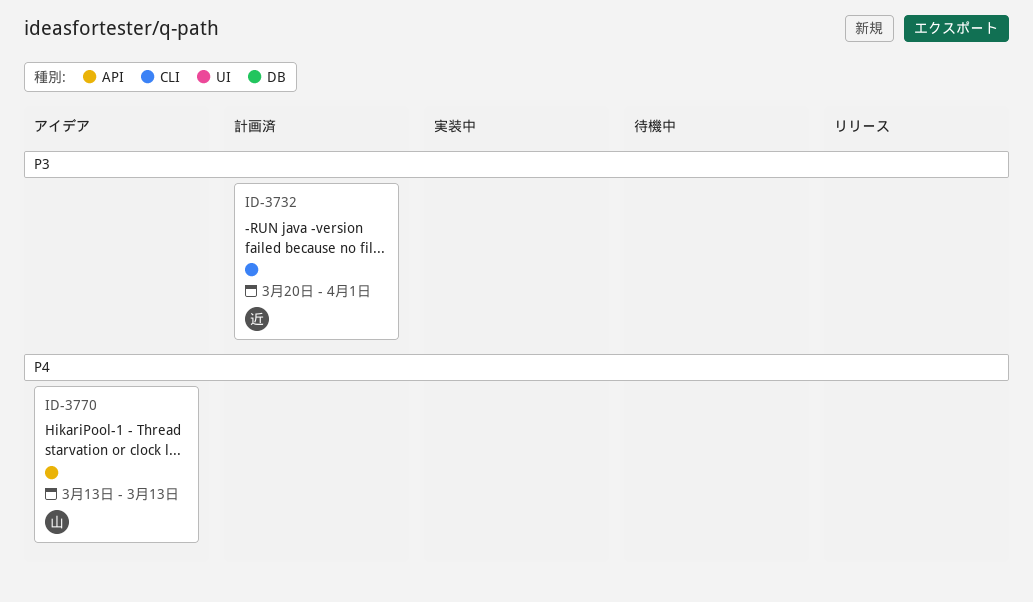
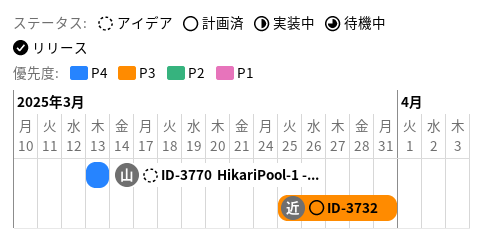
ID-3732, start: Mar 20 -> Mar 25
ID-3732, due: Apr 1 -> Mar 31

